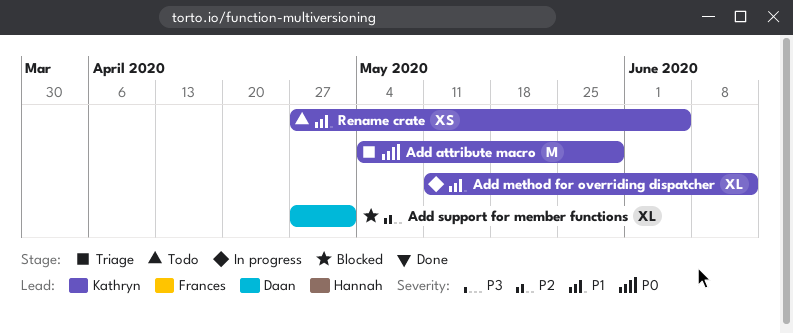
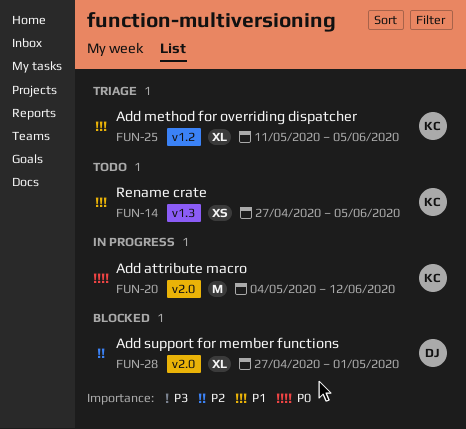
Add attribute macro, status: Triage -> In progress
Add attribute macro, due: May 29 -> Jun 12
Add method for overriding dispatcher, status: In progress -> Triage
Add method for overriding dispatcher, due: Jun 12 -> Jun 5

